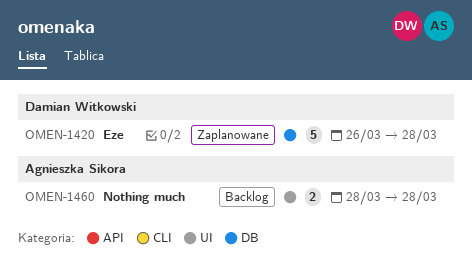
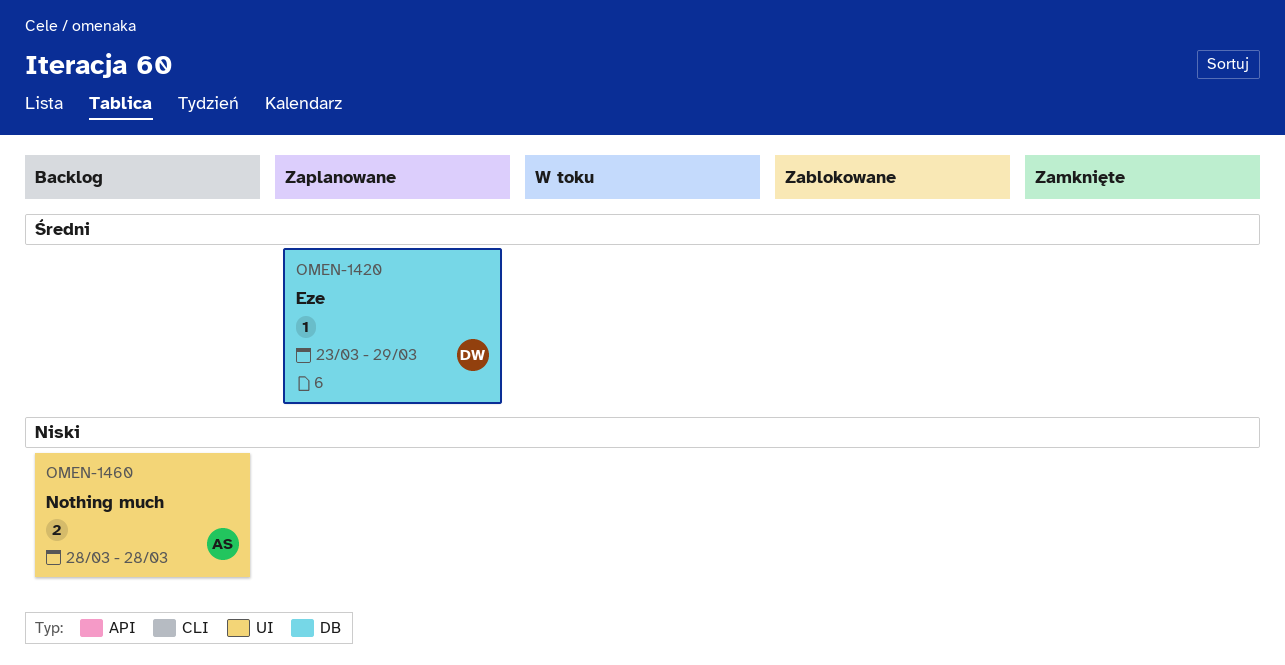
OMEN-1420, estimate: 5 -> 1
OMEN-1420, start: Mar 26 -> Mar 23
OMEN-1420, due: Mar 28 -> Mar 29

